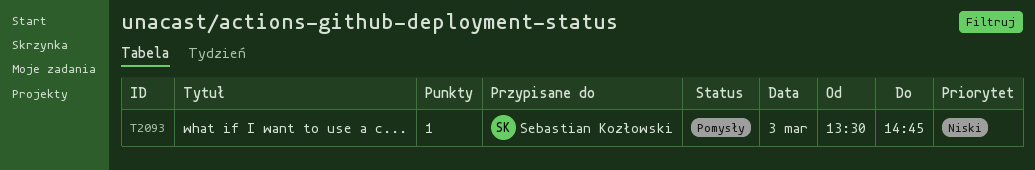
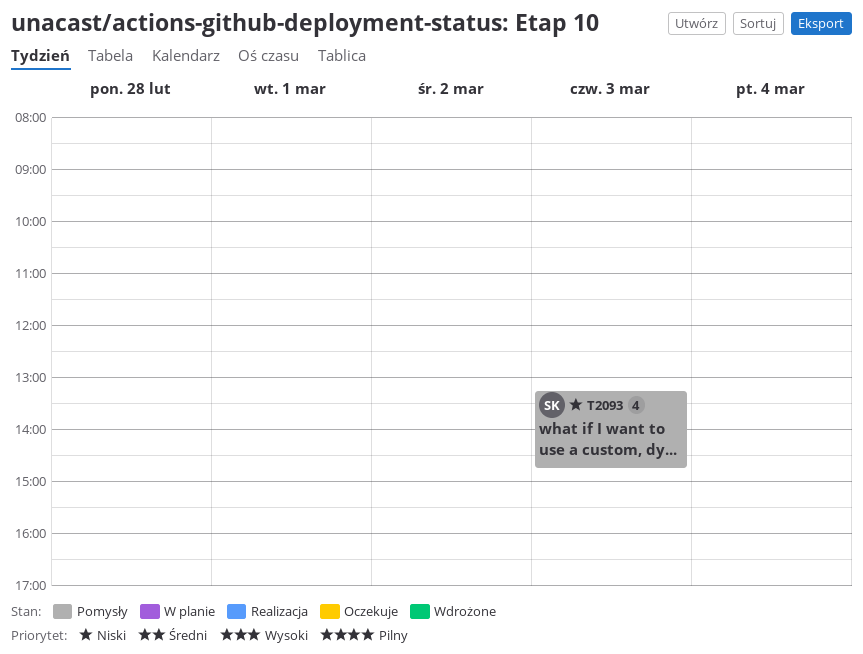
T2093, estimate: 1 -> 4
T2093, begins: 13:30 -> 13:15

